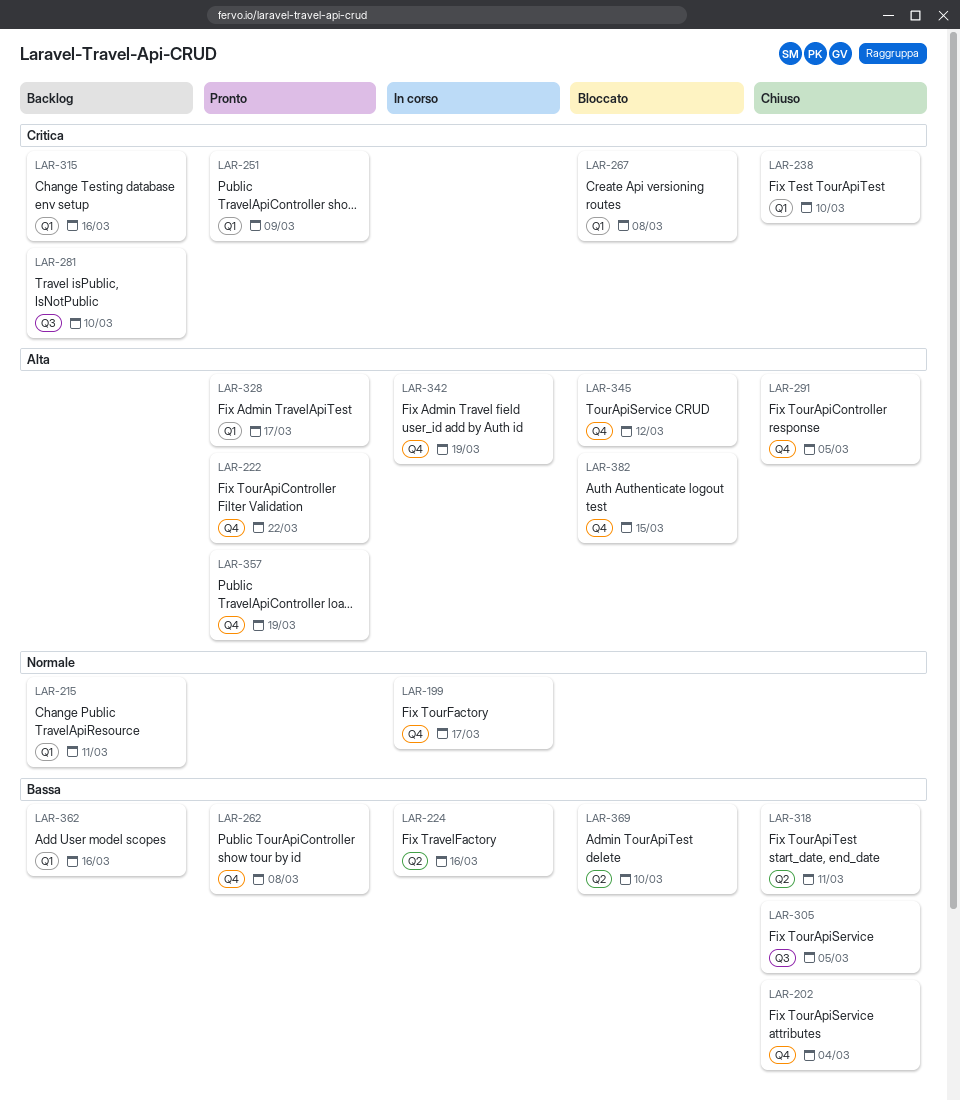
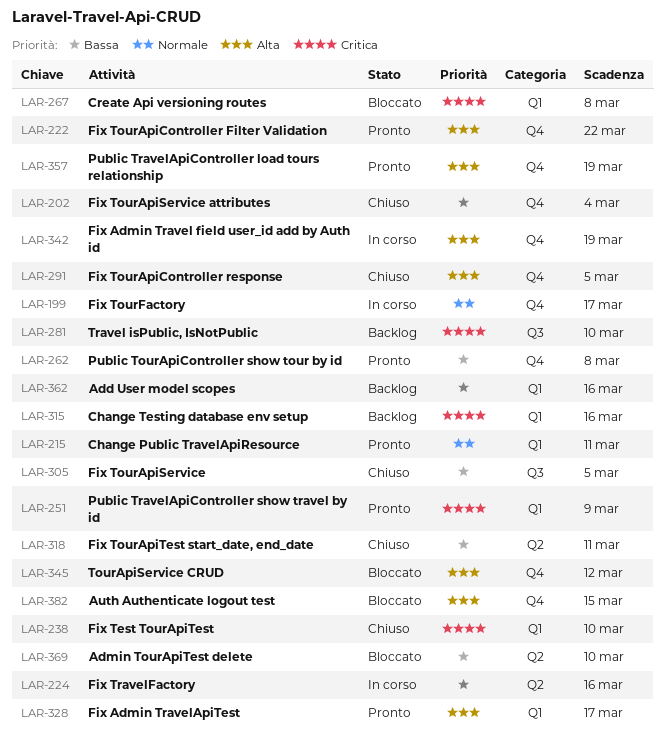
LAR-215, status: Backlog -> Pronto

